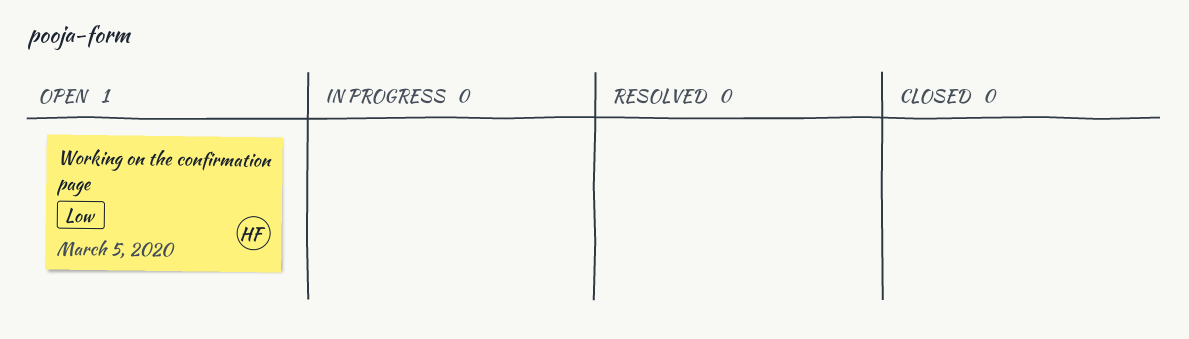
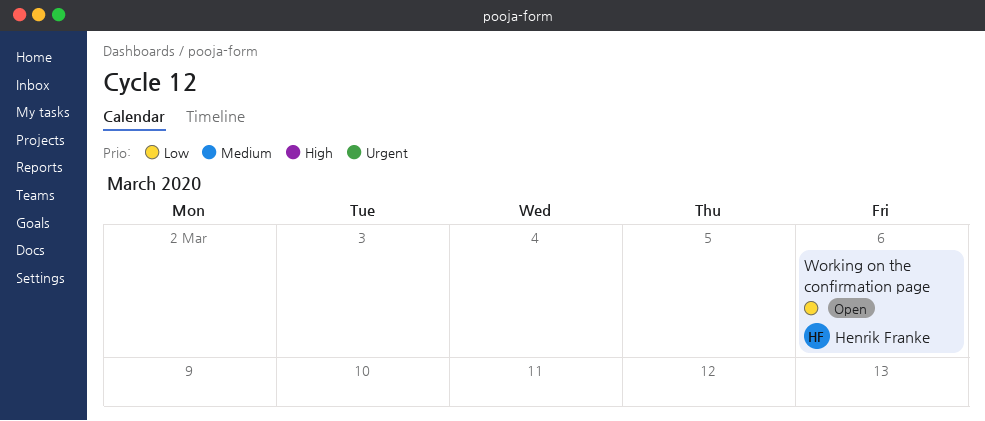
Working on the confirmation page, due: Mar 5 -> Mar 6

